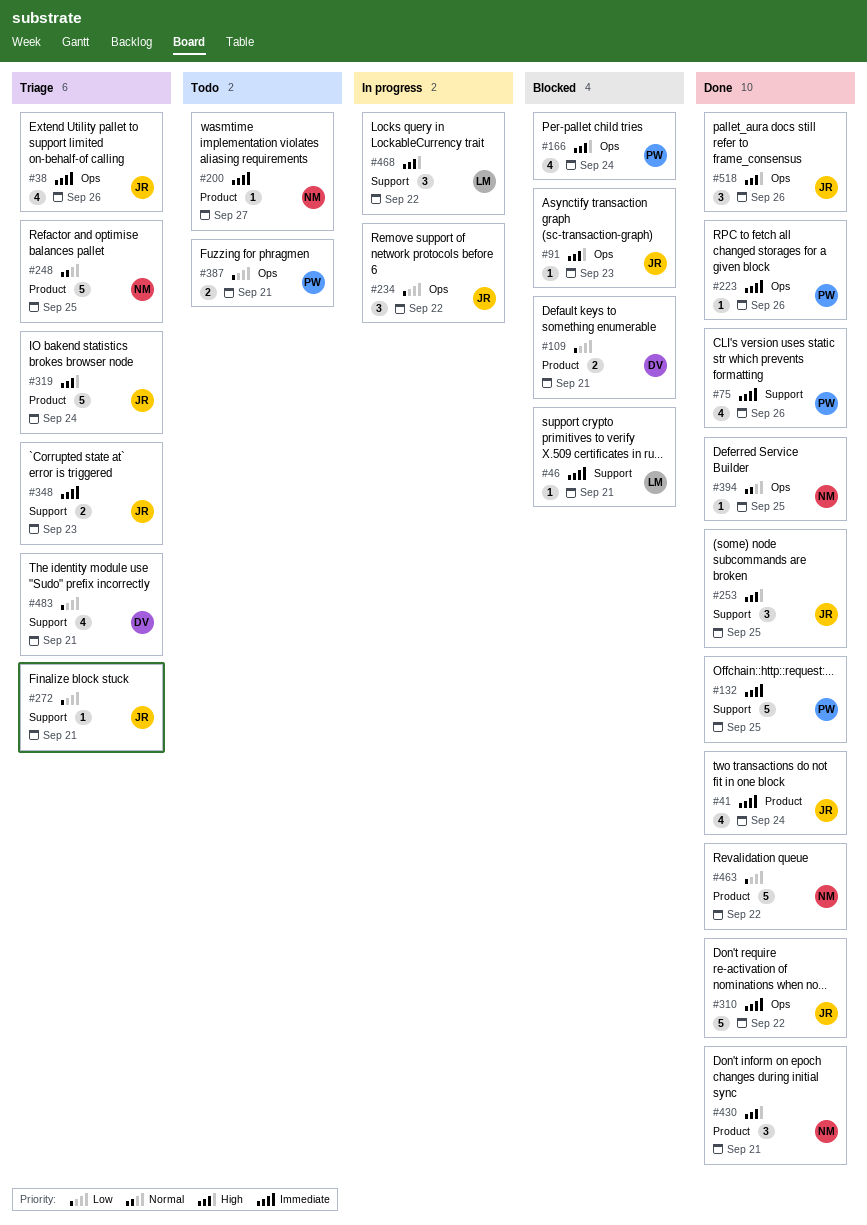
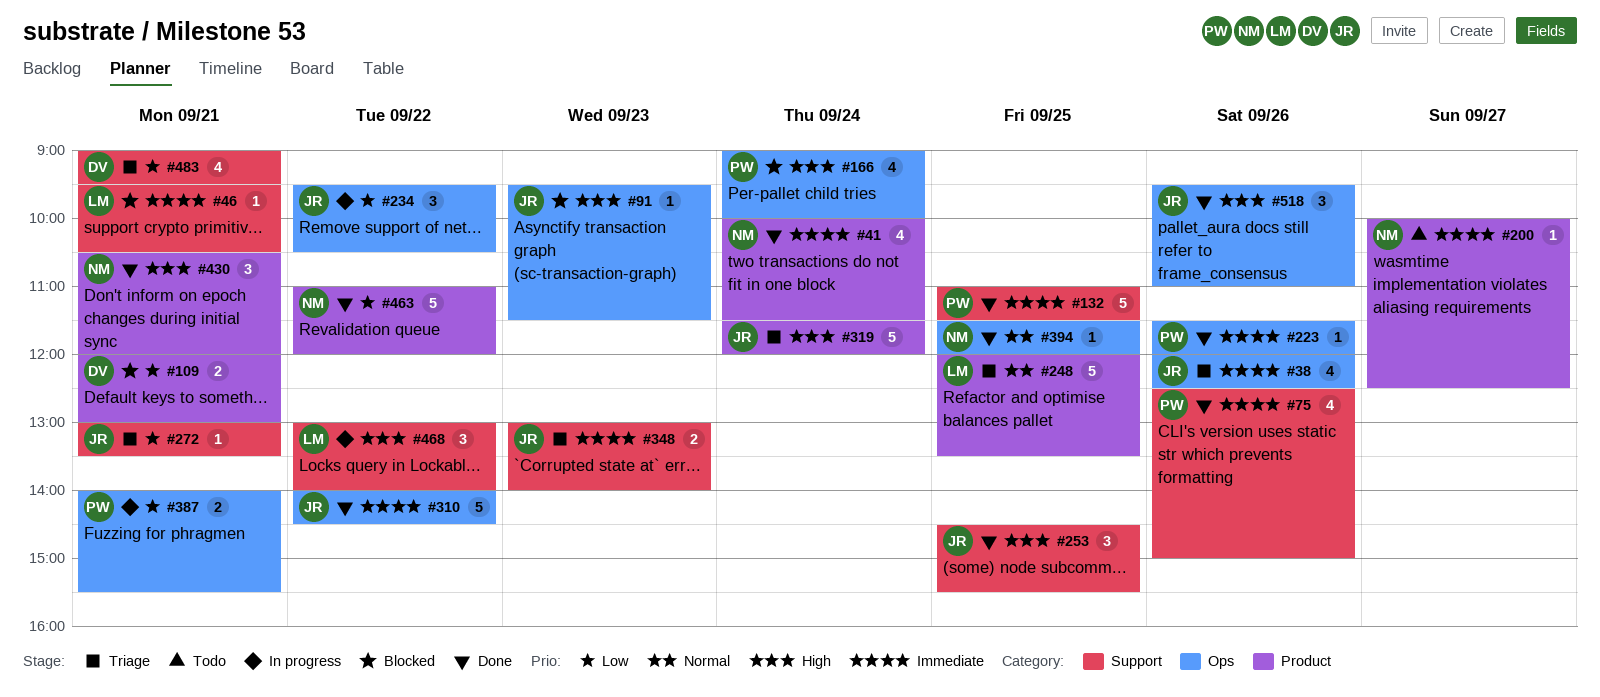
#41, owner: JR -> NM
#248, owner: NM -> LM
#387, status: Todo -> In progress

